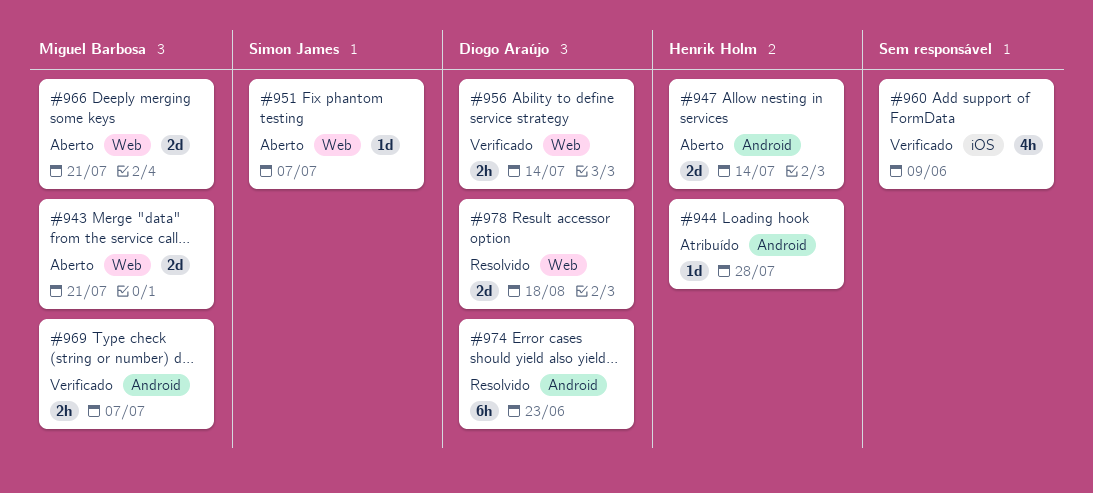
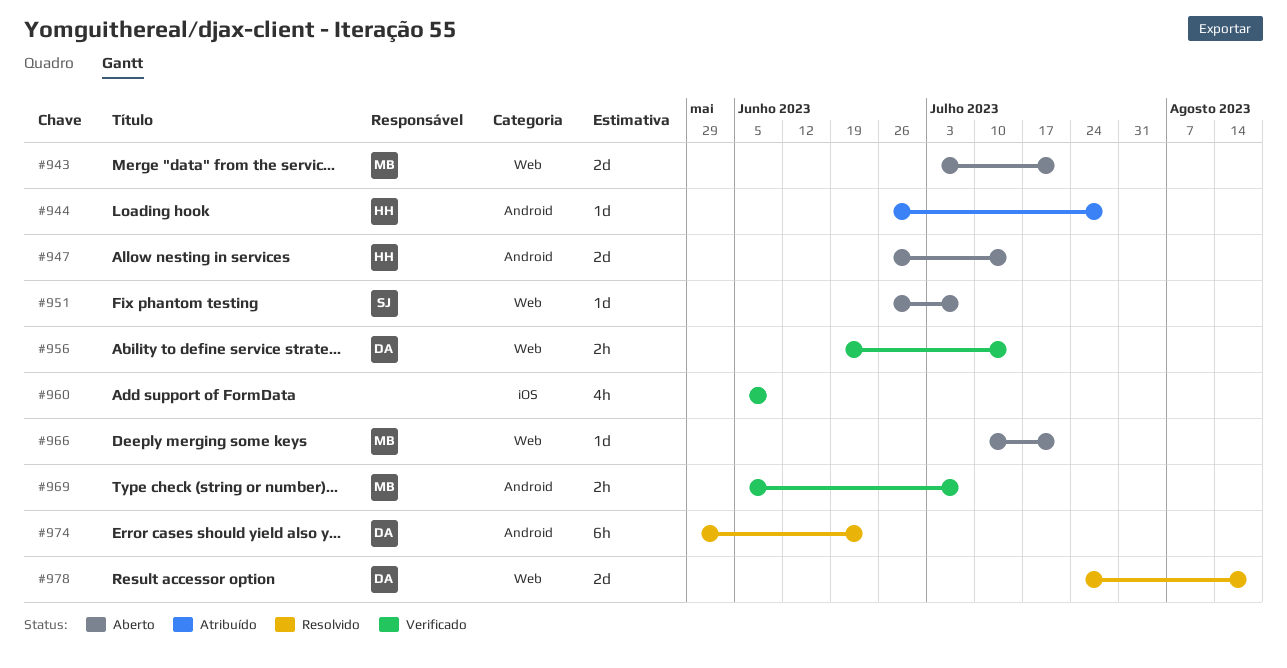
#966, estimate: 2d -> 1d

